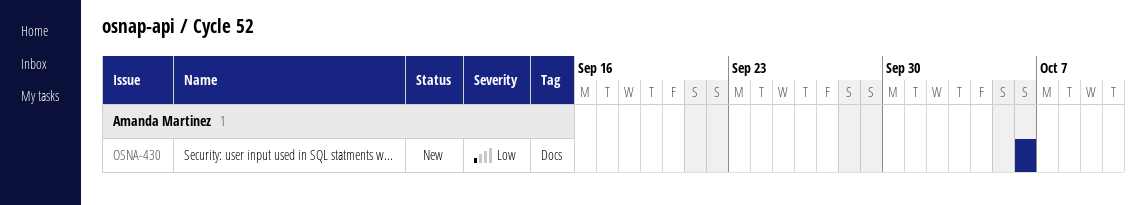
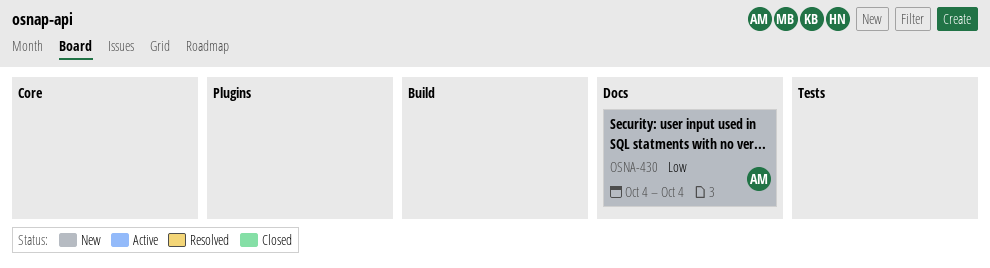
OSNA-430, start: Oct 6 -> Oct 4
OSNA-430, due: Oct 6 -> Oct 4

